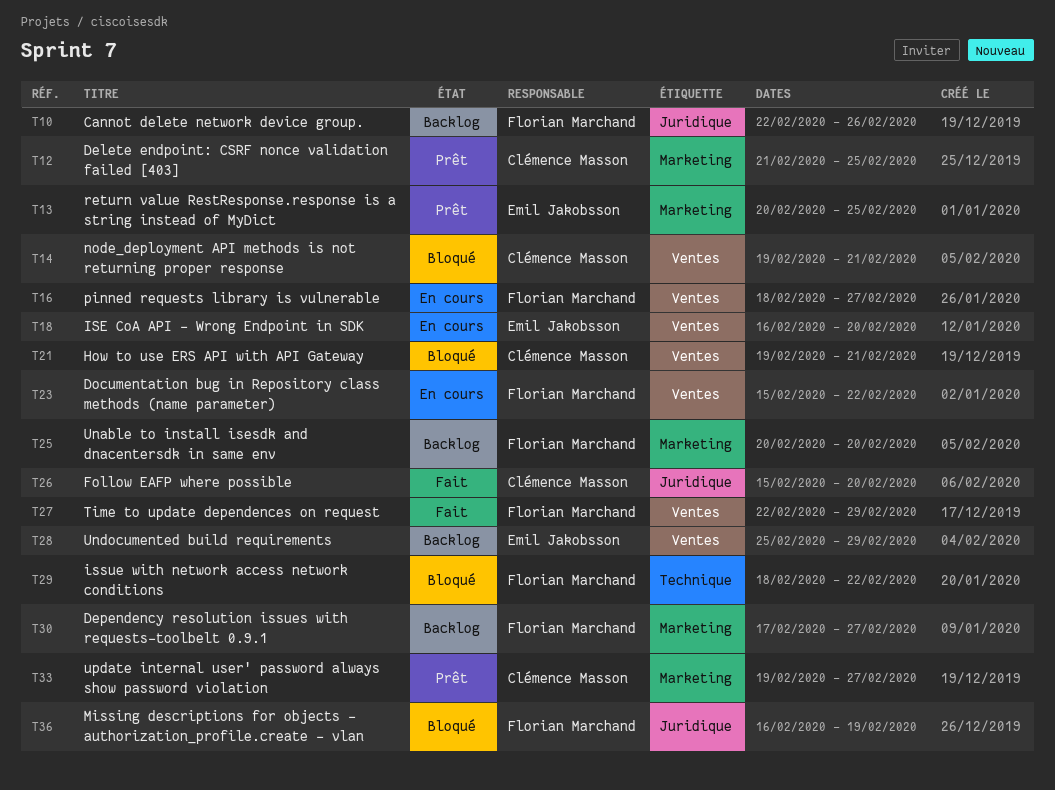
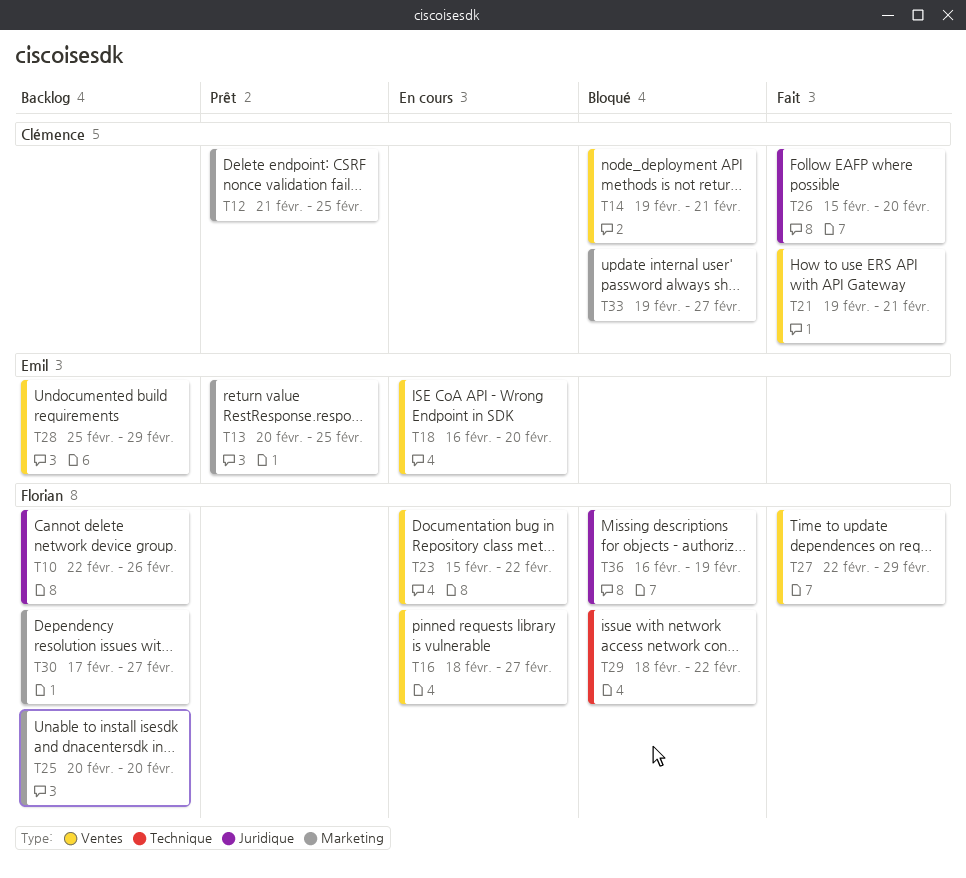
T21, status: Bloqué -> Fait
T33, status: Prêt -> Bloqué

